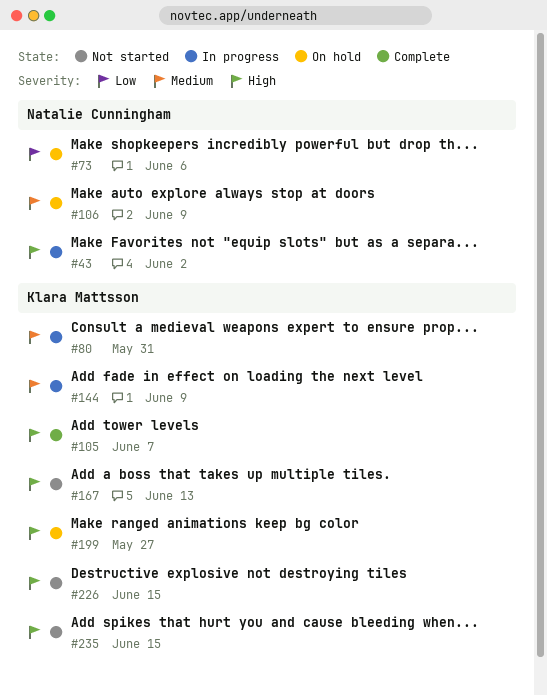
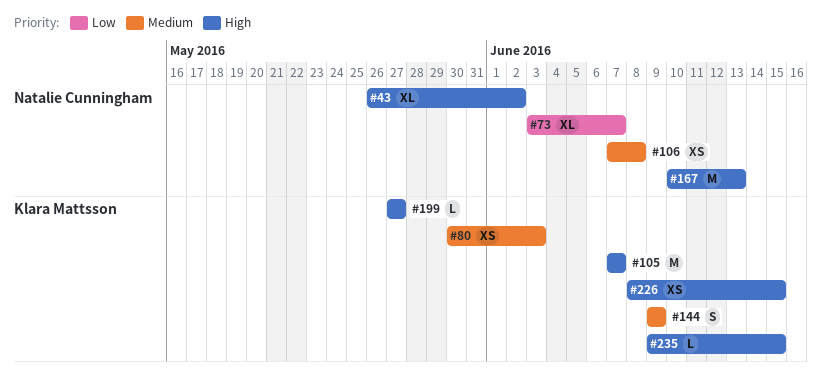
#73, due: Jun 6 -> Jun 7
#80, due: May 31 -> Jun 3
#106, due: Jun 9 -> Jun 8
#167, owner: Klara Mattsson -> Natalie Cunningham

